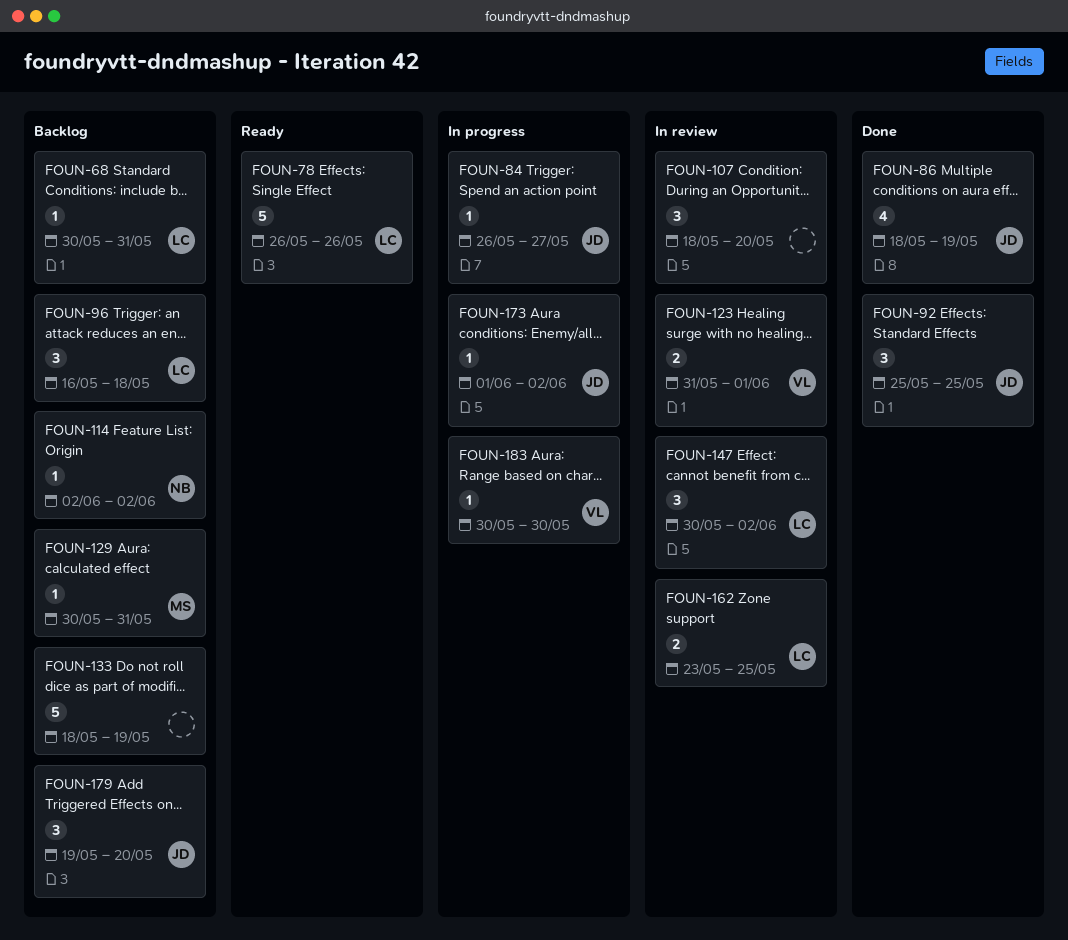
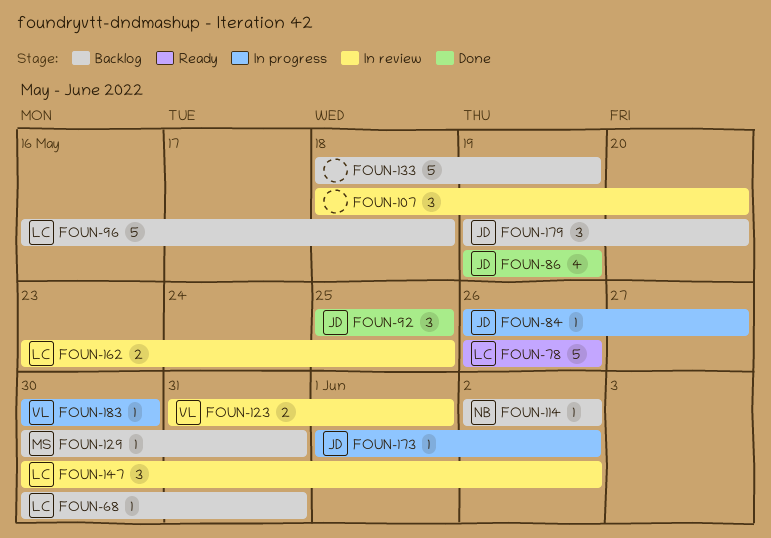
FOUN-86, start: May 18 -> May 19
FOUN-96, estimate: 3 -> 5

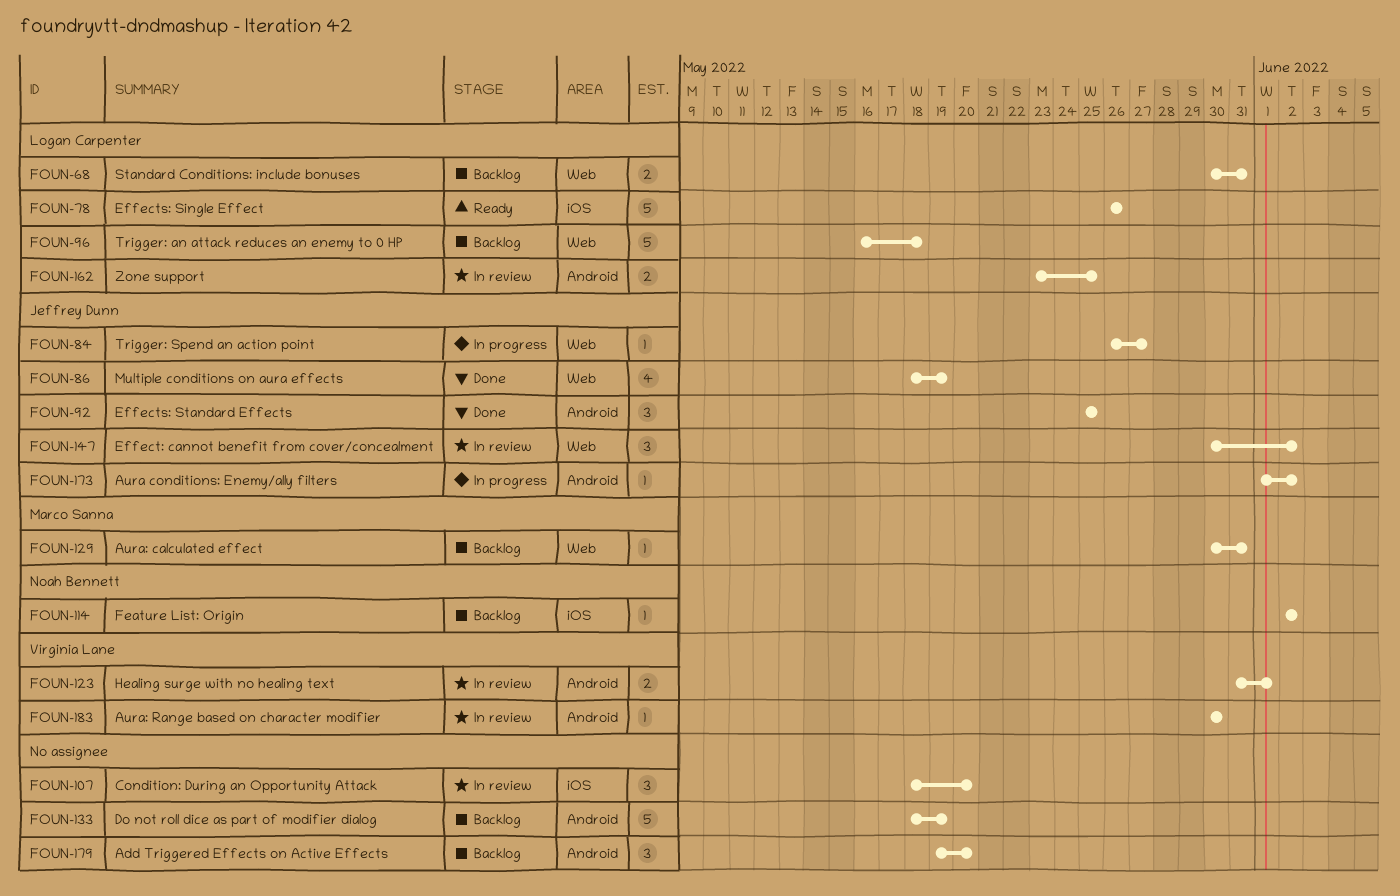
FOUN-68, estimate: 1 -> 2
FOUN-86, start: May 19 -> May 18
FOUN-147, owner: Logan Carpenter -> Jeffrey Dunn
FOUN-179, owner: Jeffrey Dunn -> none
FOUN-183, status: In progress -> In review

